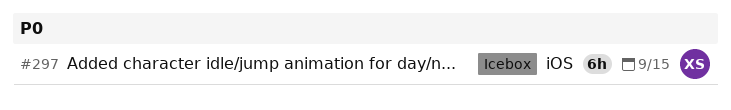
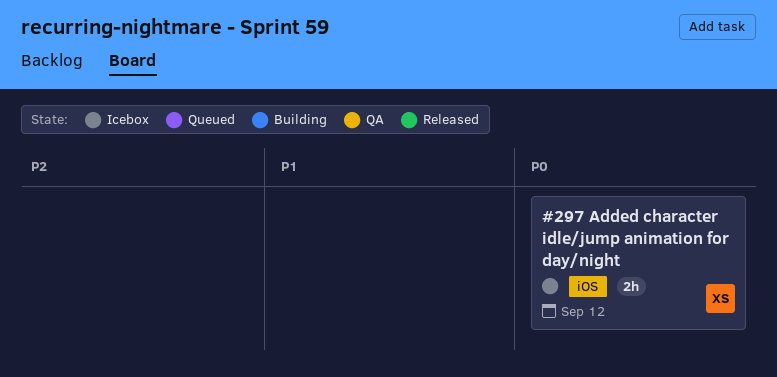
#297, estimate: 6h -> 2h
#297, due: Sep 15 -> Sep 12

